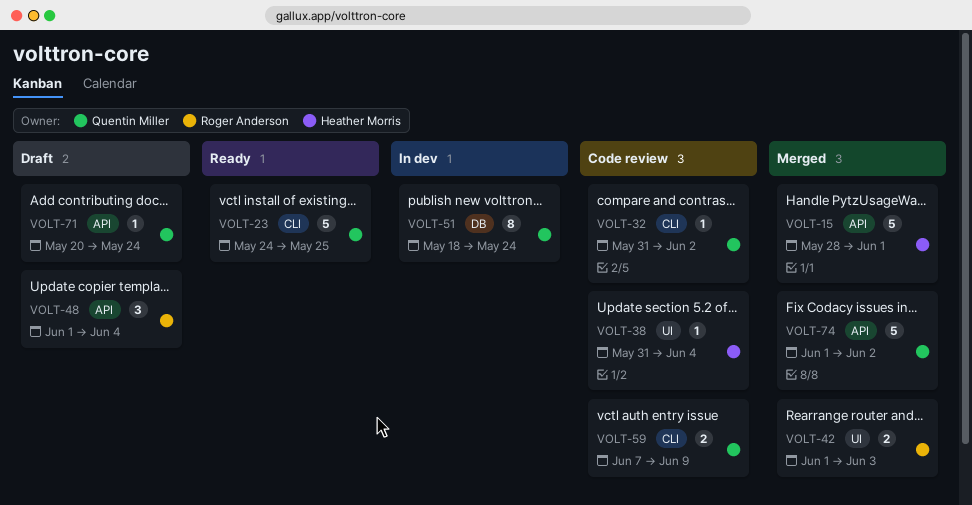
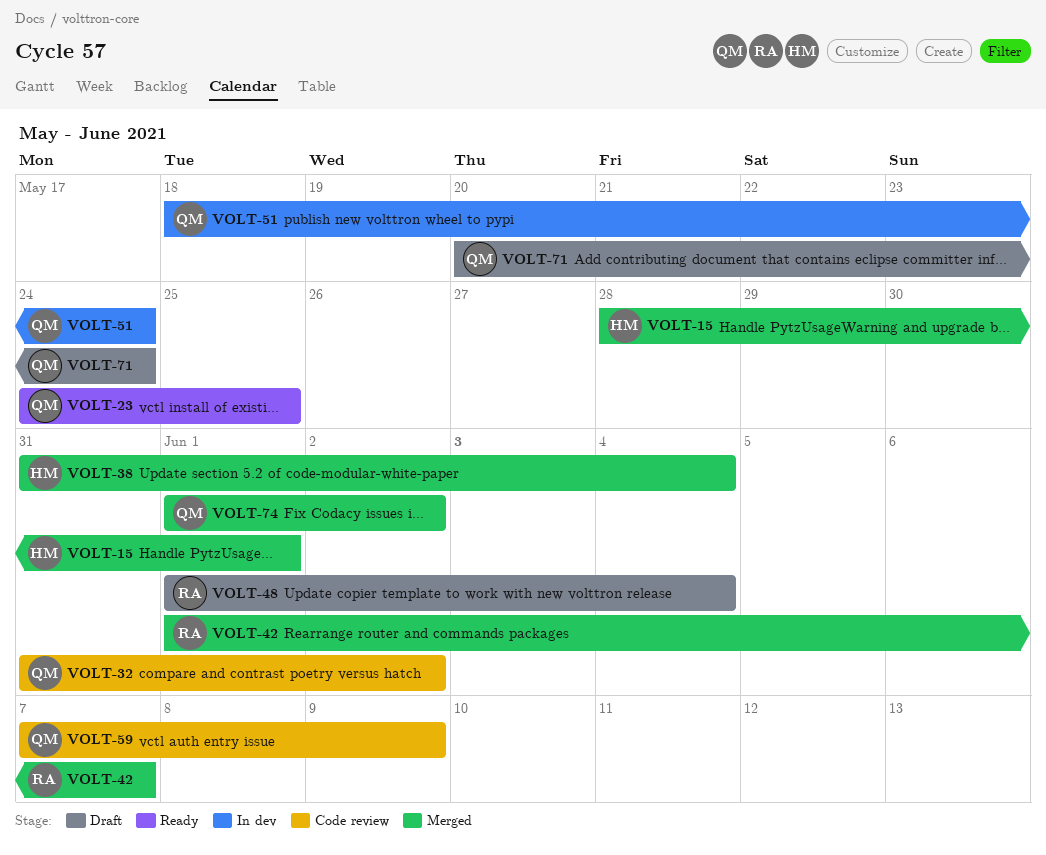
VOLT-38, status: Code review -> Merged
VOLT-42, due: Jun 3 -> Jun 7

